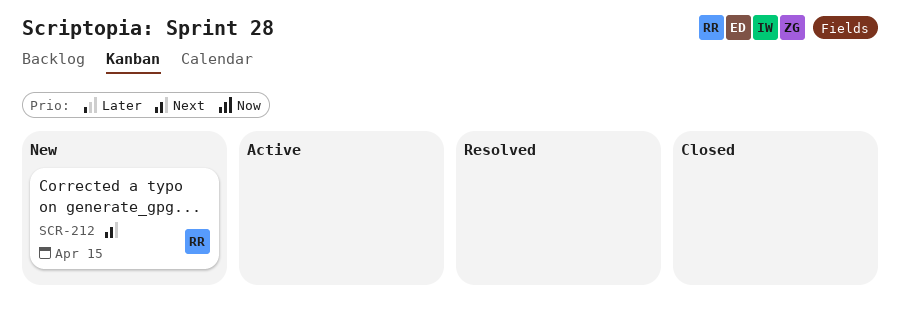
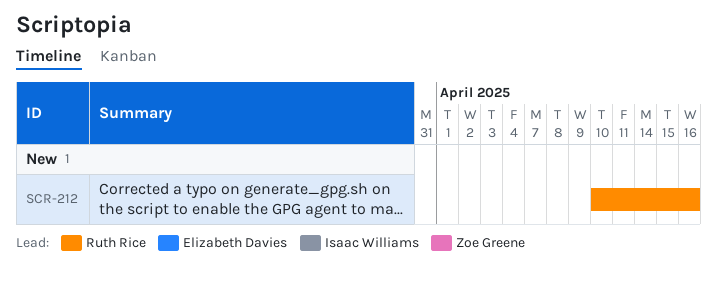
SCR-212, due: Apr 15 -> Apr 16

